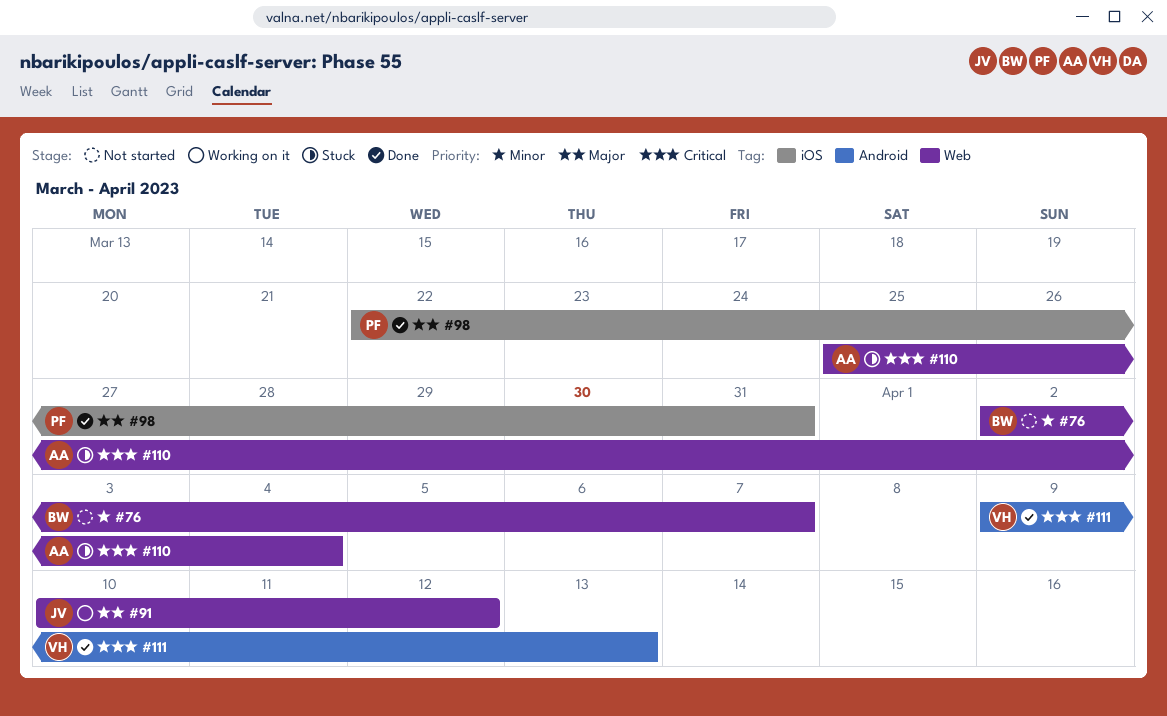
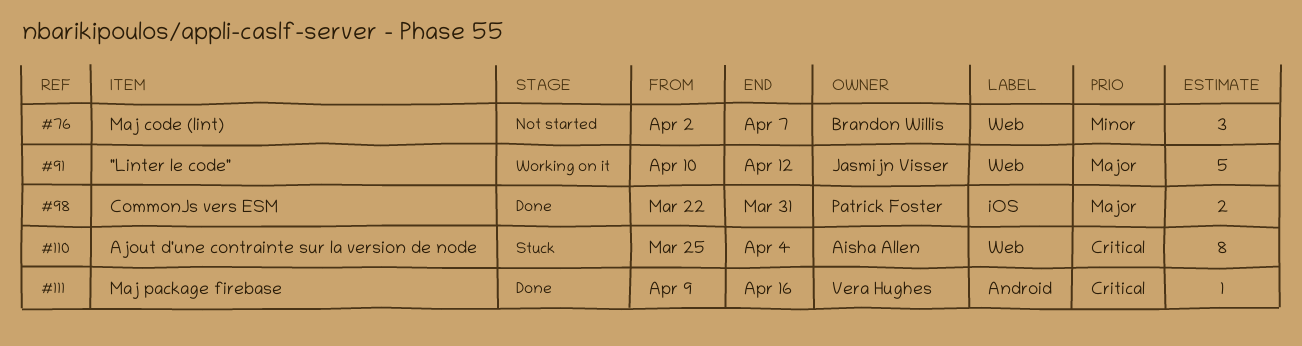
#111, due: Apr 13 -> Apr 16

